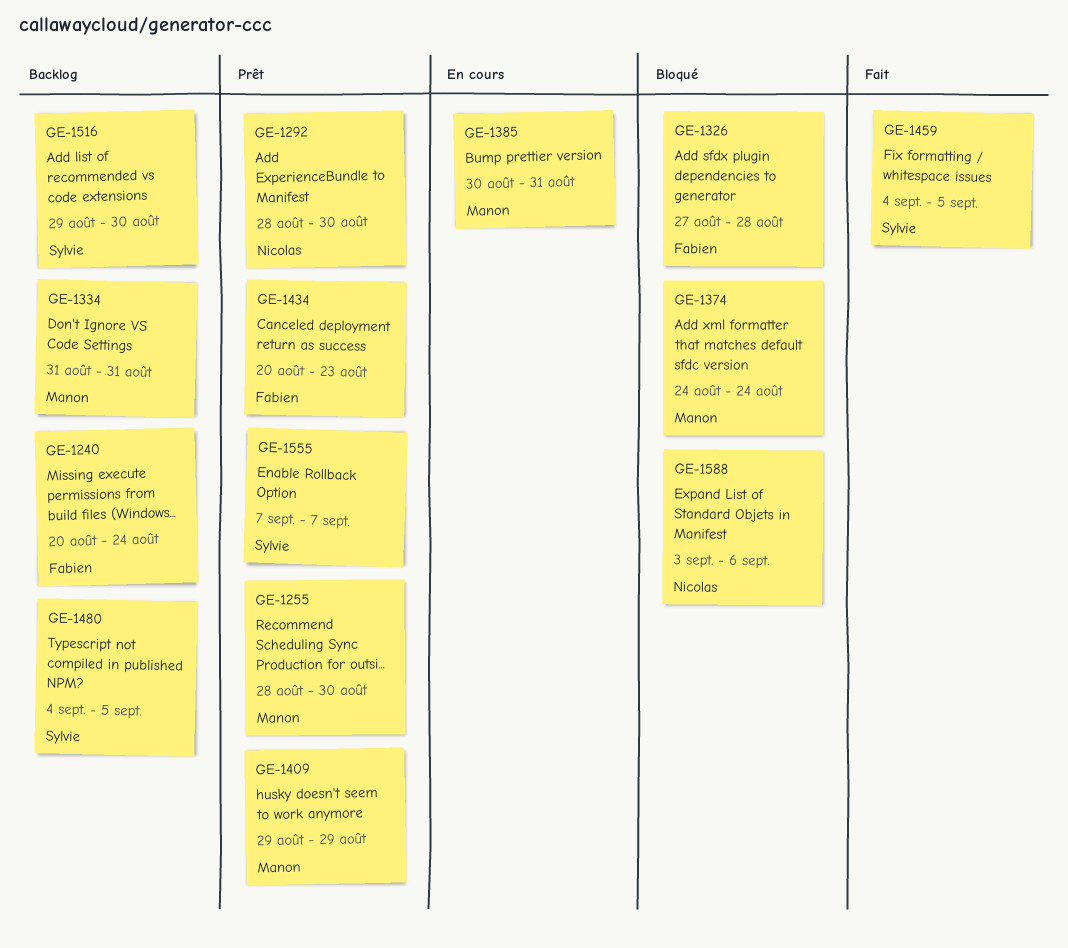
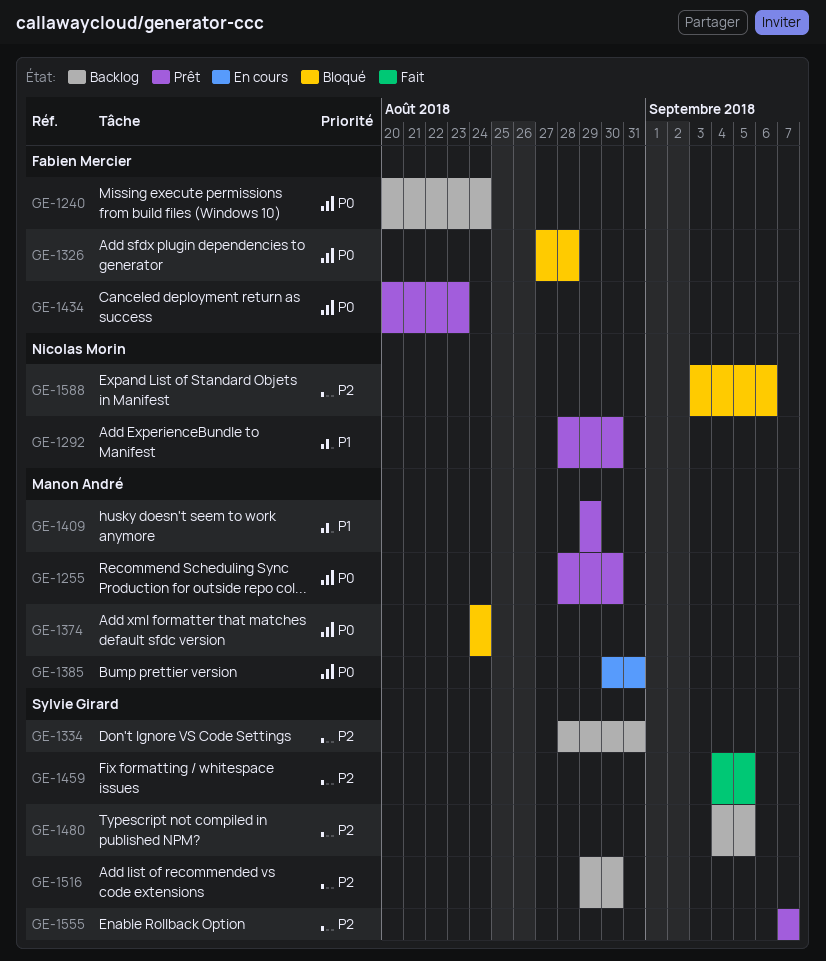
GE-1334, owner: Manon André -> Sylvie Girard
GE-1334, start: Aug 31 -> Aug 28

